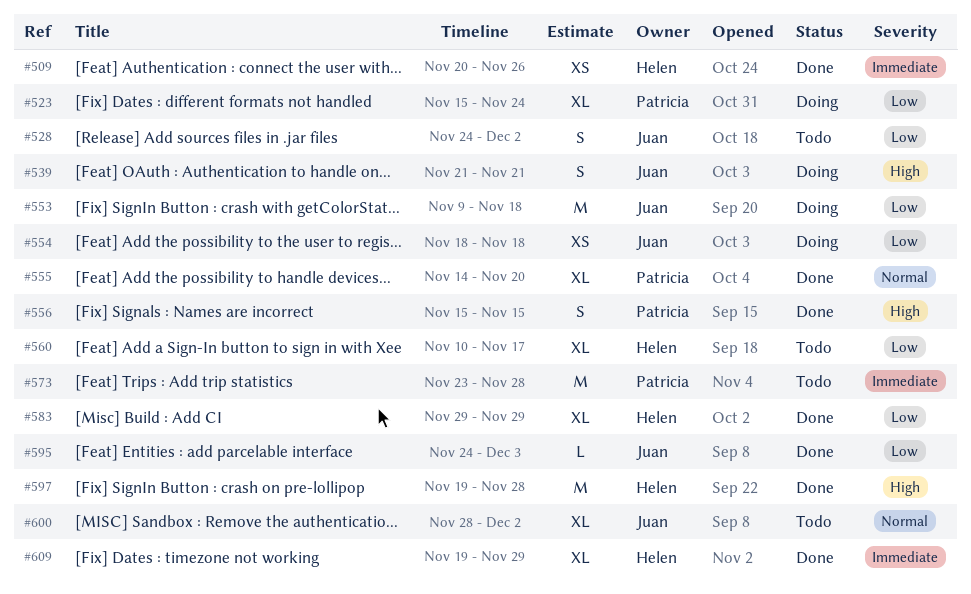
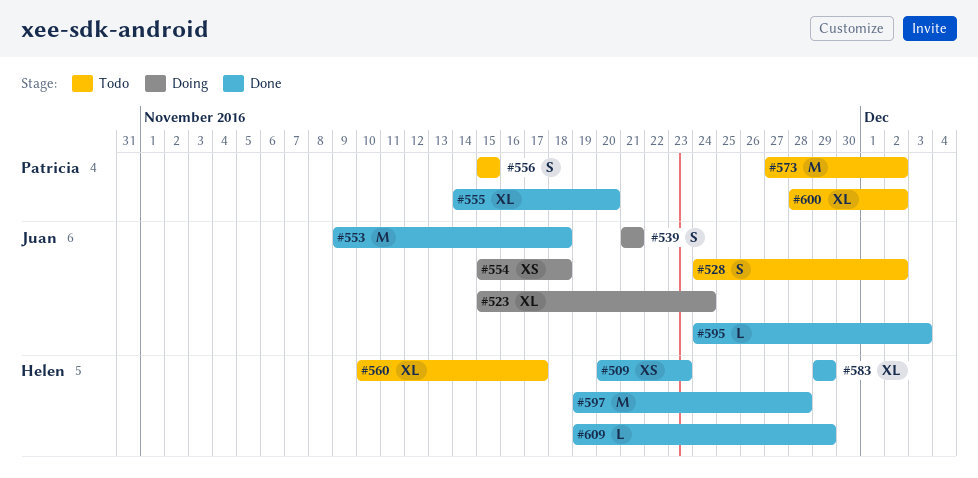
#509, due: Nov 26 -> Nov 23
#523, owner: Patricia -> Juan
#553, status: Doing -> Done
#554, start: Nov 18 -> Nov 15
#556, status: Done -> Todo
#573, start: Nov 23 -> Nov 27
#573, due: Nov 28 -> Dec 2
#600, owner: Juan -> Patricia
#609, estimate: XL -> L

